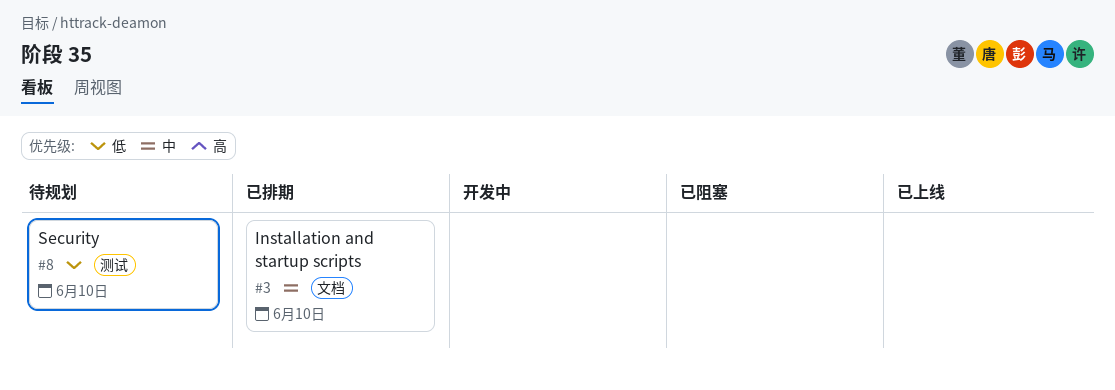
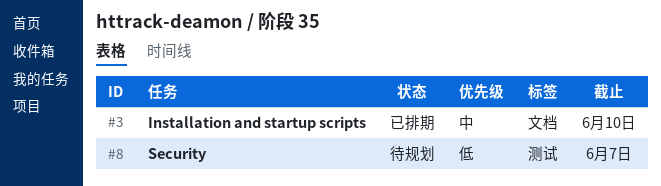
#8, due: Jun 10 -> Jun 7

